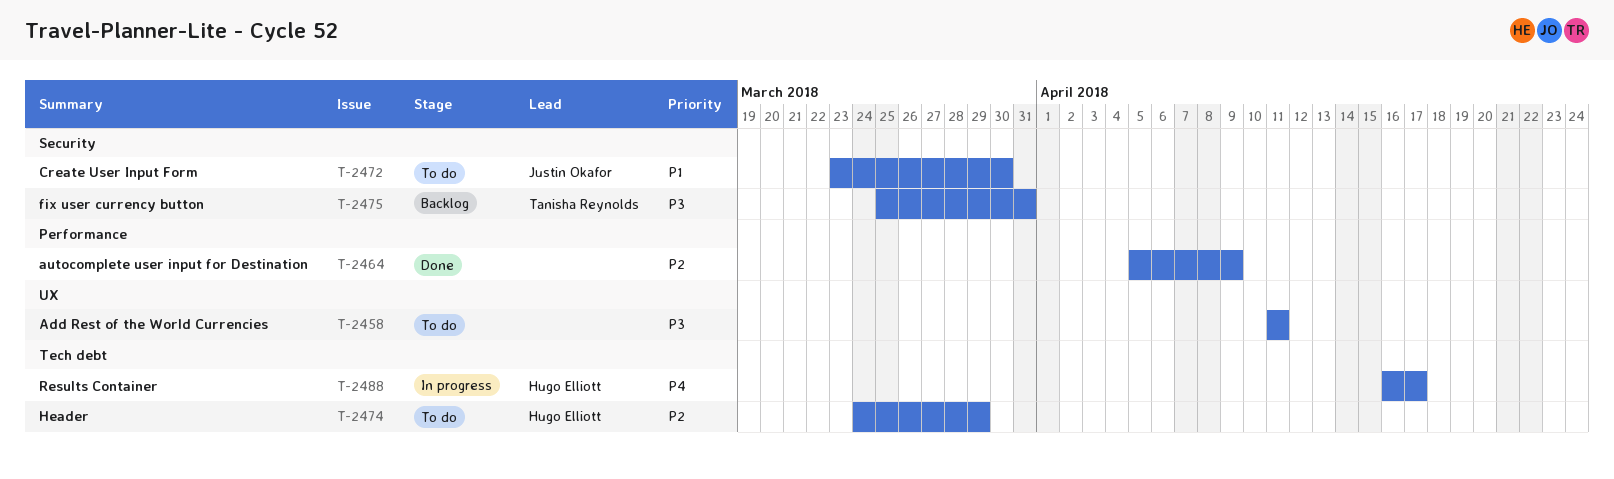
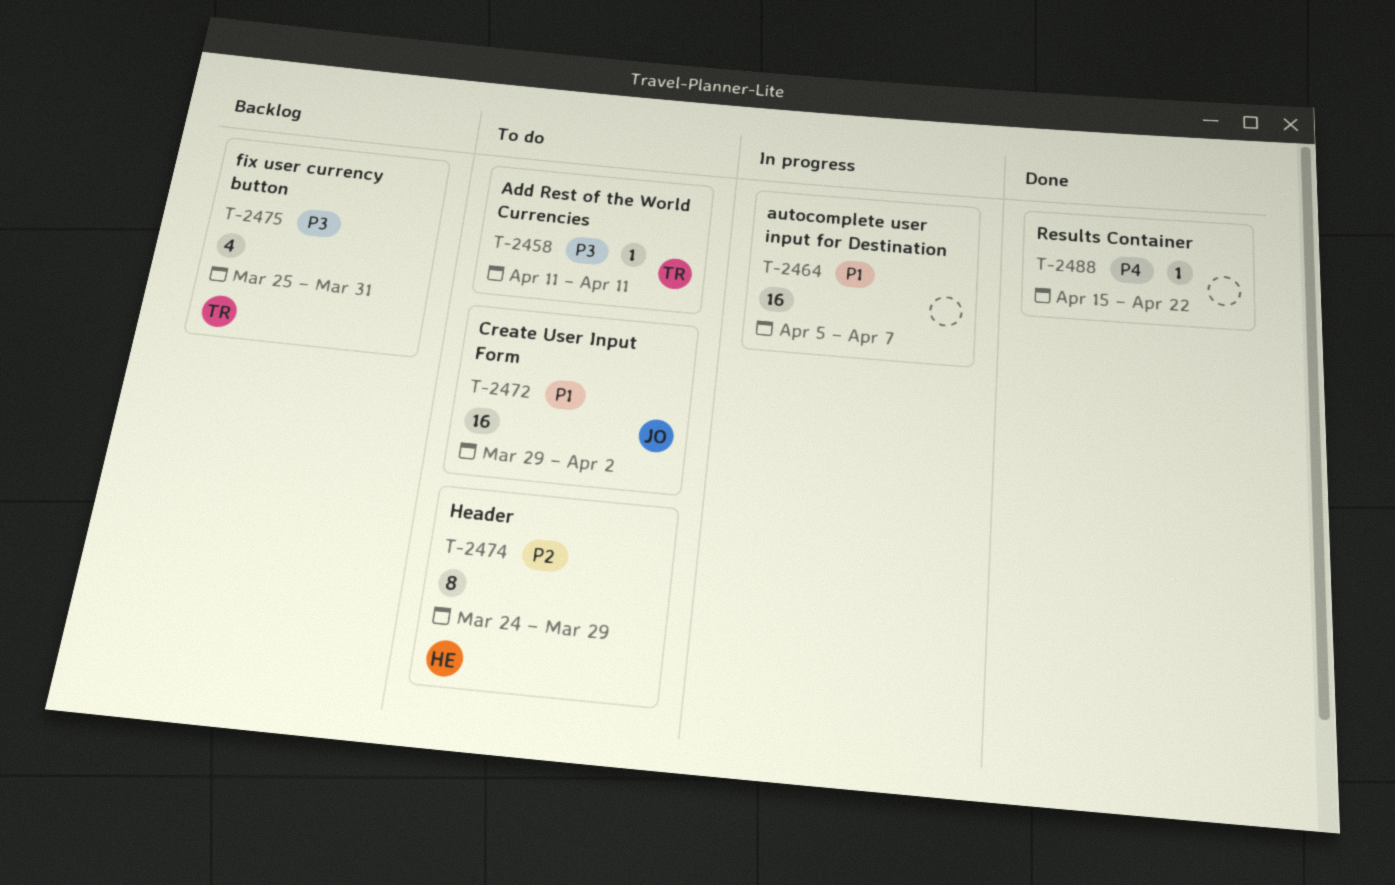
T-2458, owner: none -> Tanisha Reynolds
T-2464, status: Done -> In progress
T-2464, priority: P2 -> P1
T-2464, due: Apr 9 -> Apr 7
T-2472, start: Mar 23 -> Mar 29
T-2472, due: Mar 30 -> Apr 2
T-2488, status: In progress -> Done
T-2488, owner: Hugo Elliott -> none
T-2488, start: Apr 16 -> Apr 15
T-2488, due: Apr 17 -> Apr 22

